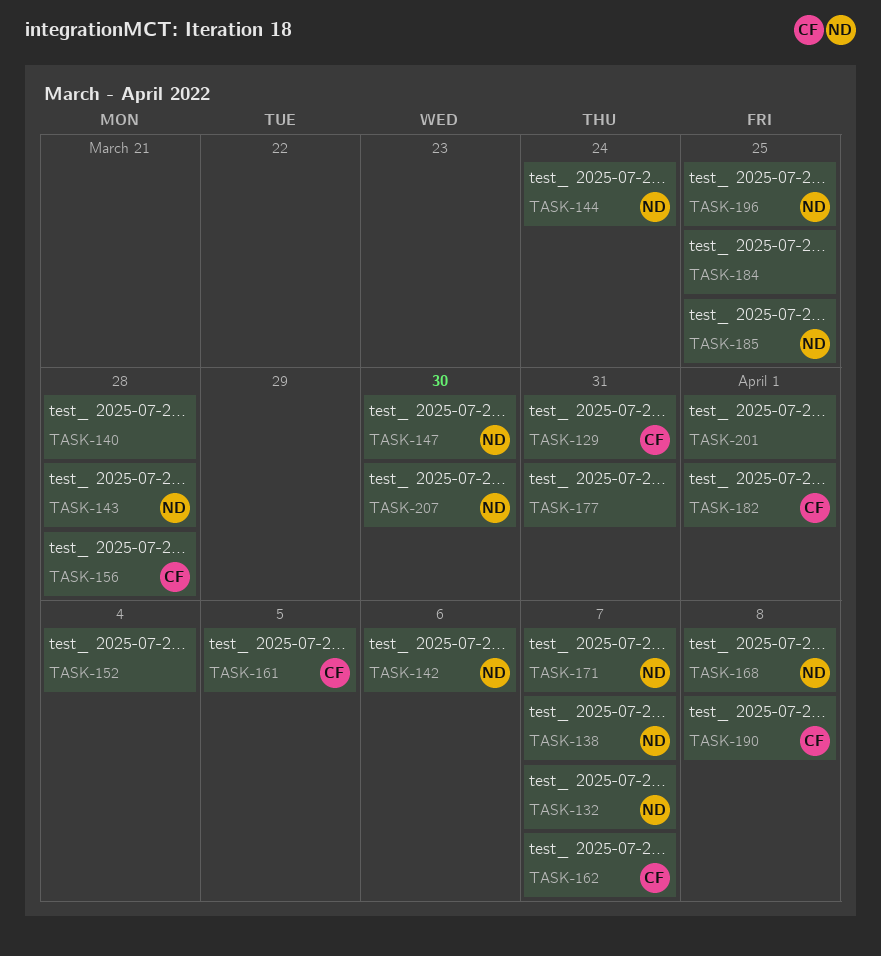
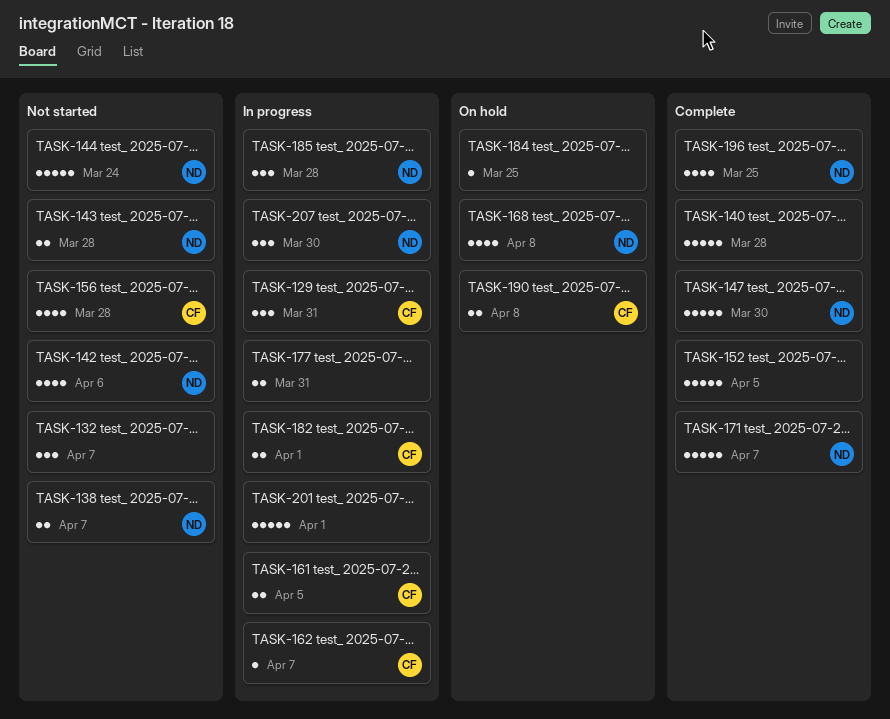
TASK-132, owner: ND -> none
TASK-152, due: Apr 4 -> Apr 5
TASK-185, due: Mar 25 -> Mar 28

